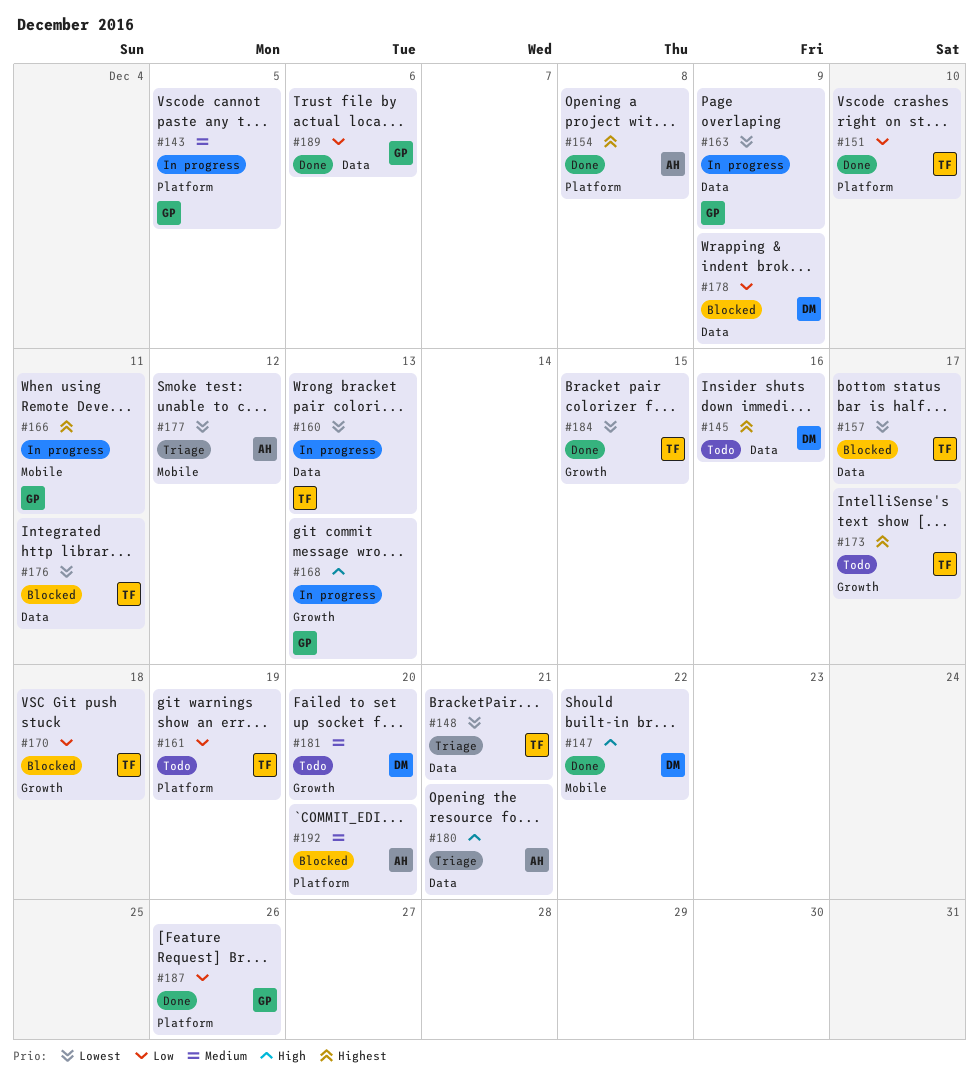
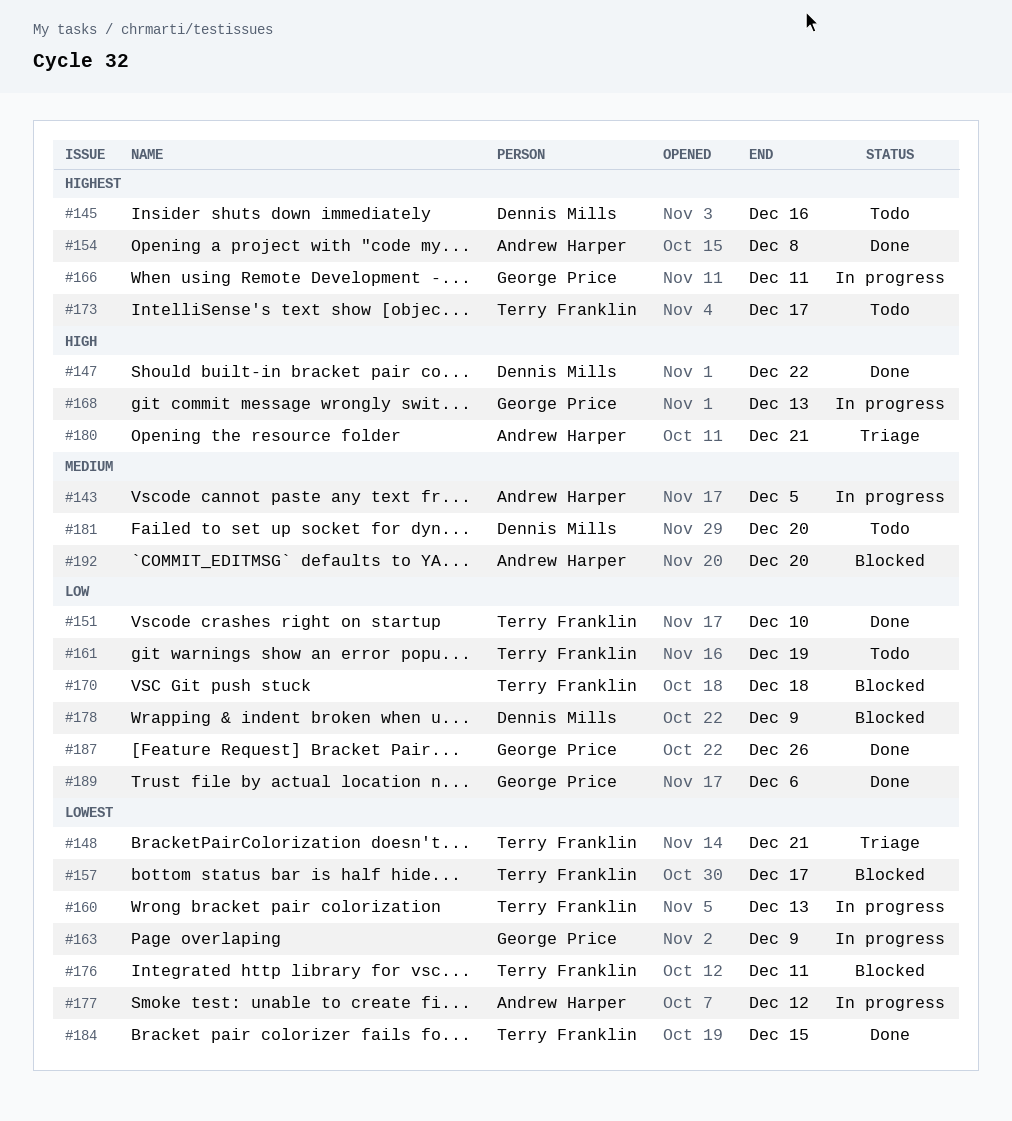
#143, owner: George Price -> Andrew Harper
#177, status: Triage -> In progress

